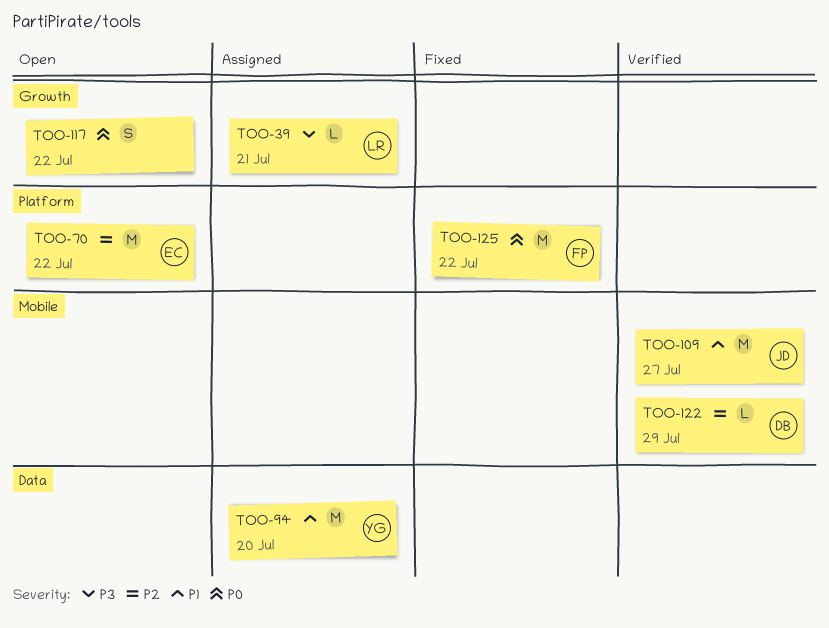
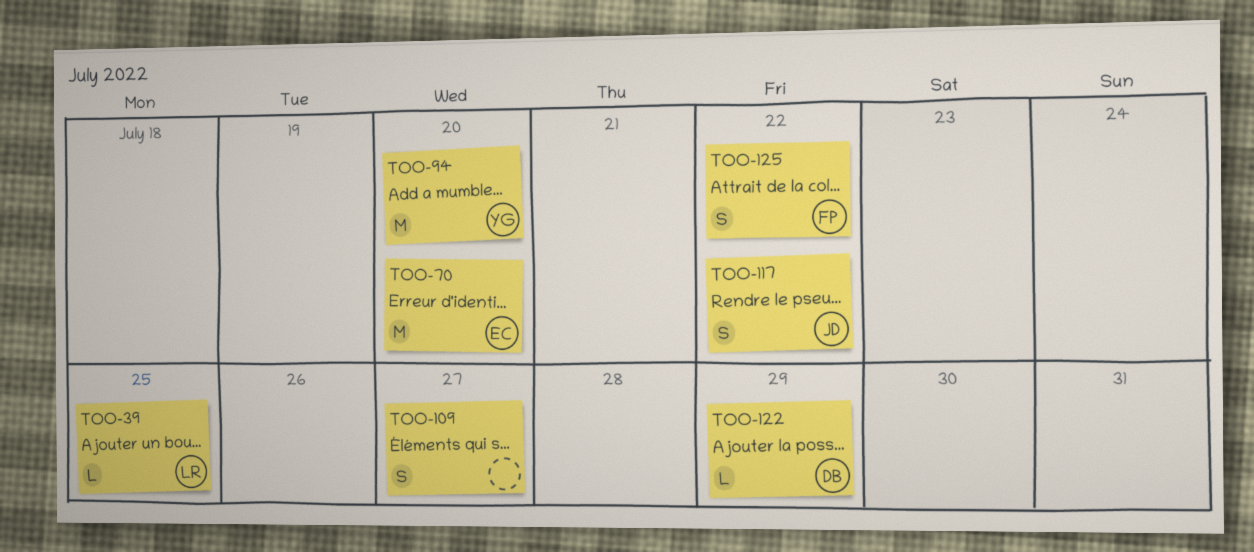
TOO-39, due: Jul 21 -> Jul 25
TOO-70, due: Jul 22 -> Jul 20
TOO-109, owner: JD -> none
TOO-109, estimate: M -> S
TOO-117, owner: none -> JD
TOO-125, estimate: M -> S

